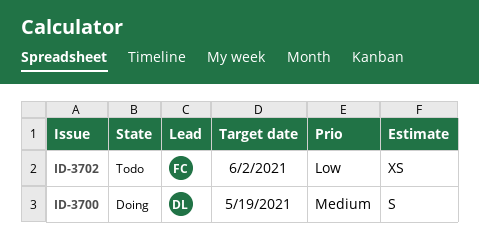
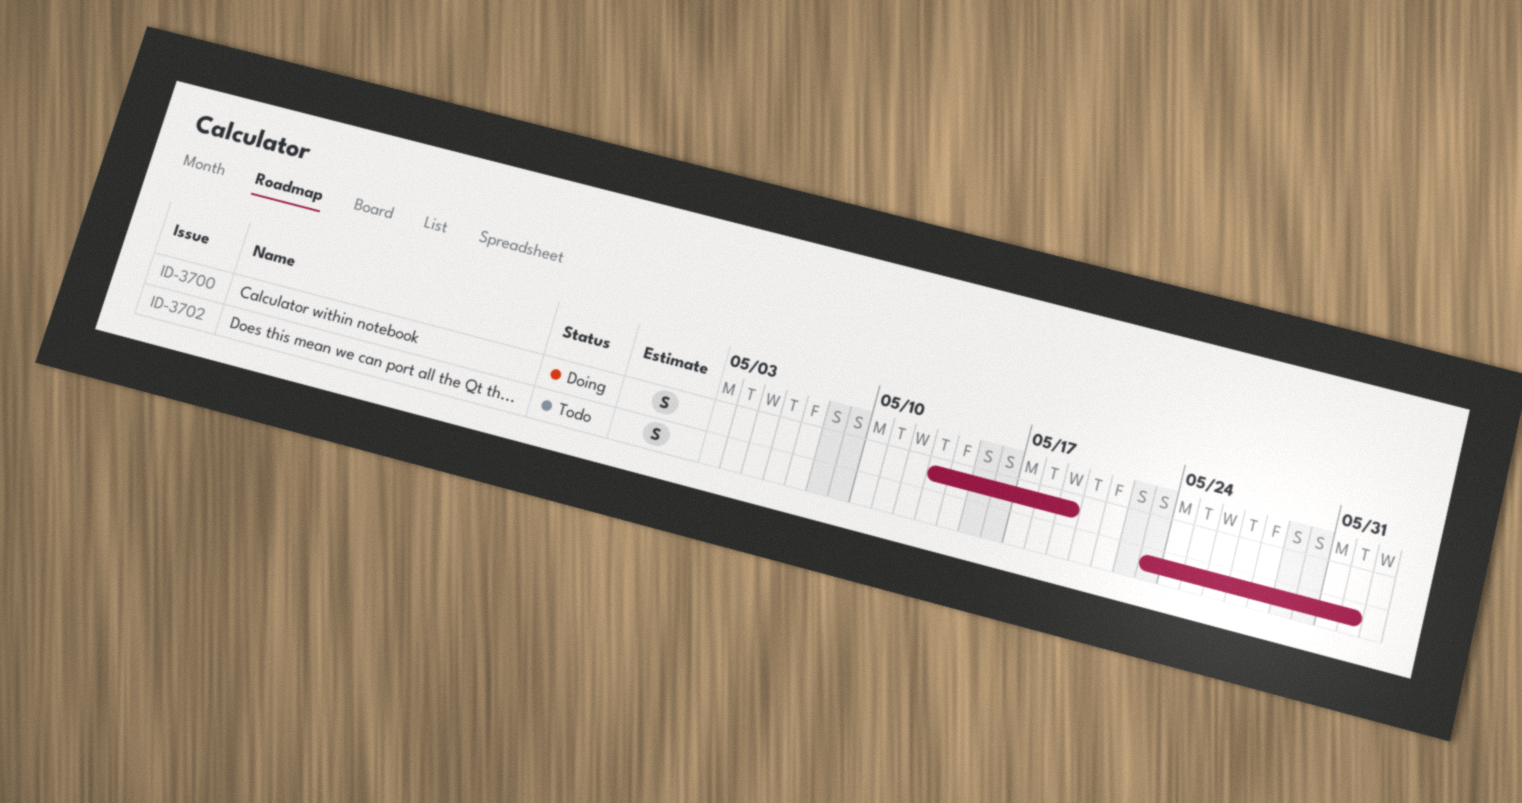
ID-3702, estimate: XS -> S
ID-3702, due: Jun 2 -> Jun 1

